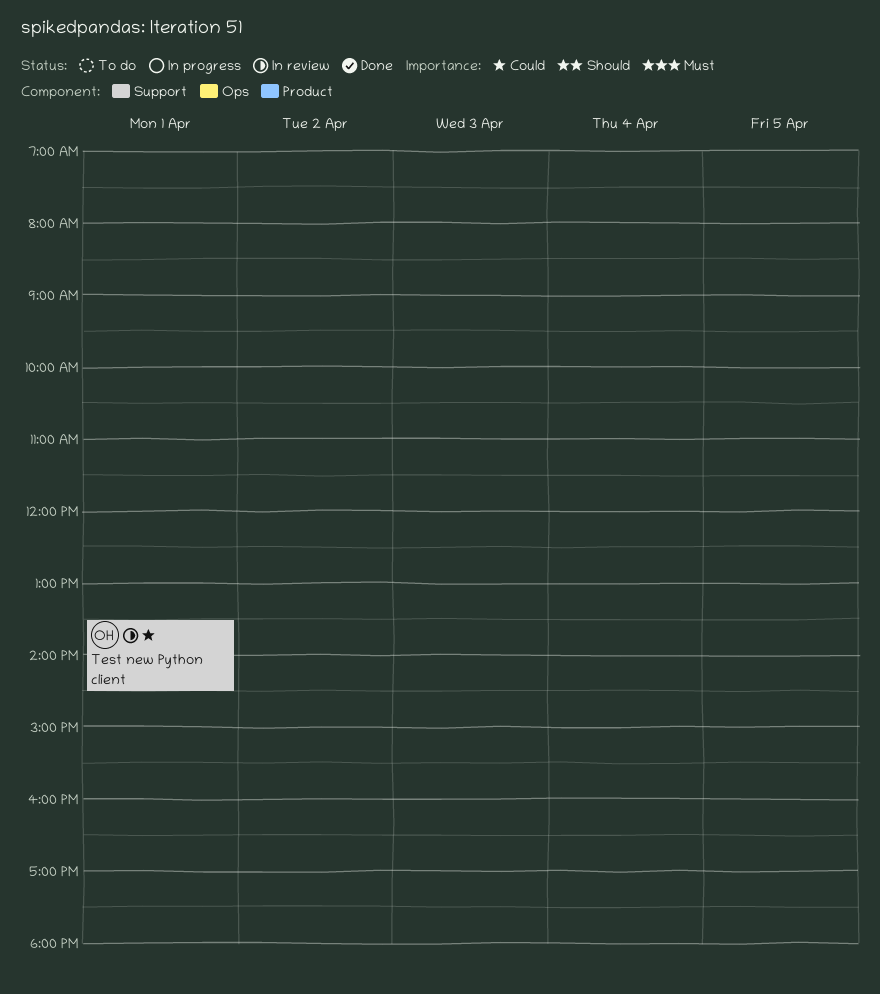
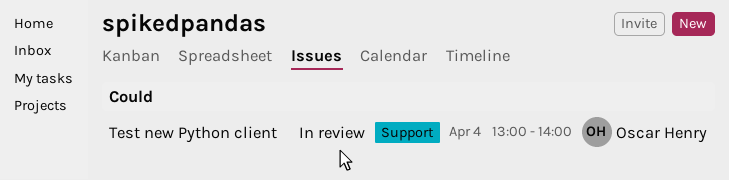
Test new Python client, day: Apr 1 -> Apr 4
Test new Python client, begins: 13:30 -> 13:00
Test new Python client, ends: 14:30 -> 14:00

